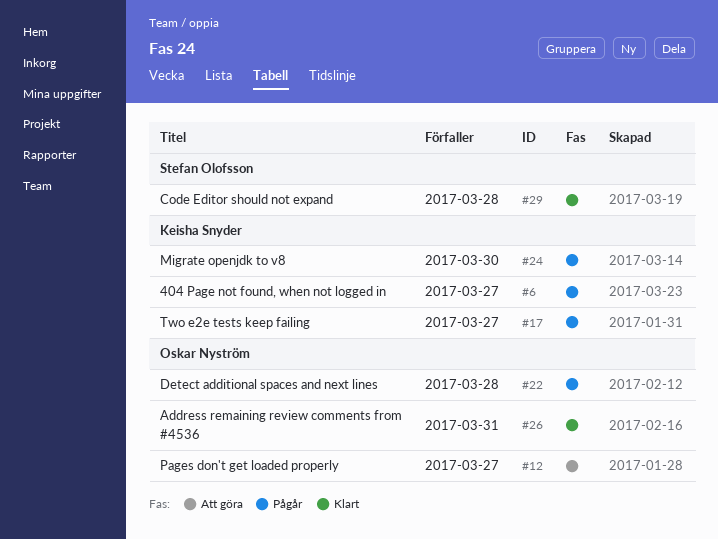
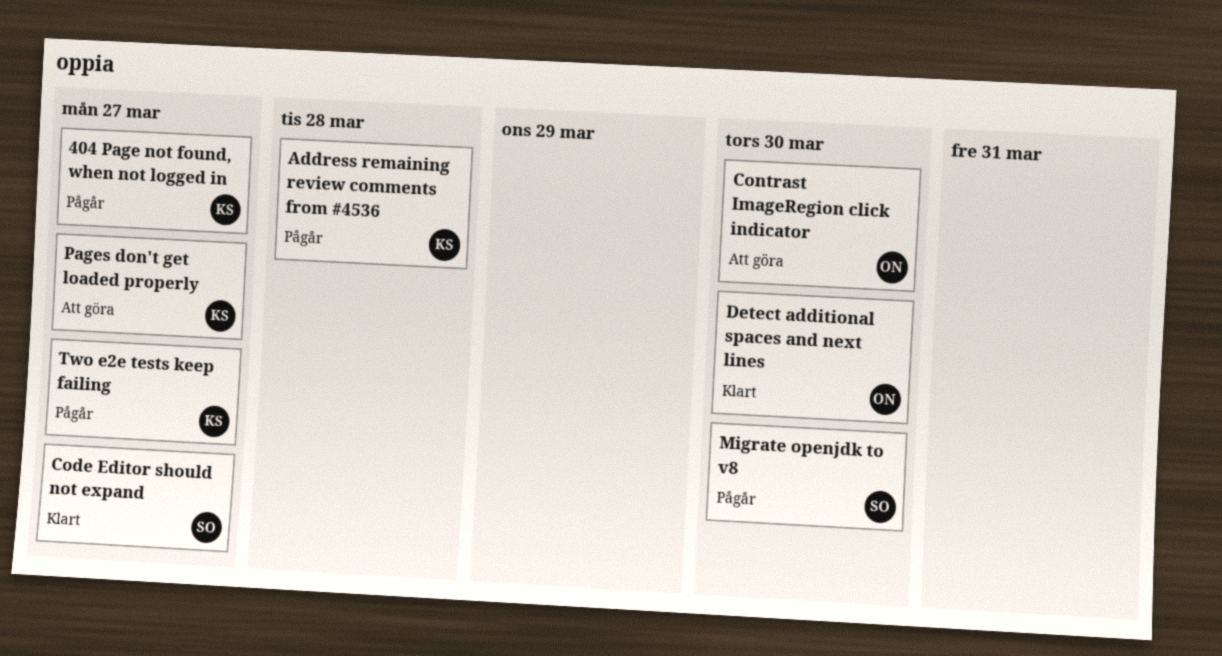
Address remaining review comments from #4536, status: Klart -> Pågår
Address remaining review comments from #4536, owner: Oskar Nyström -> Keisha Snyder
Address remaining review comments from #4536, due: Mar 31 -> Mar 28
Code Editor should not expand, due: Mar 28 -> Mar 27
Contrast ImageRegion click indicator: none -> present
Detect additional spaces and next lines, status: Pågår -> Klart
Detect additional spaces and next lines, due: Mar 28 -> Mar 30
Migrate openjdk to v8, owner: Keisha Snyder -> Stefan Olofsson
Pages don't get loaded properly, owner: Oskar Nyström -> Keisha Snyder

